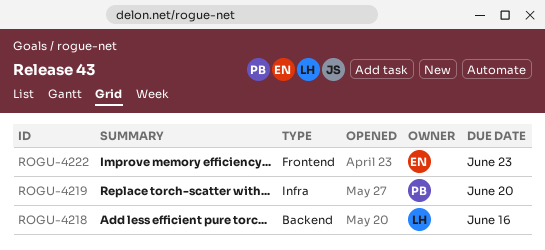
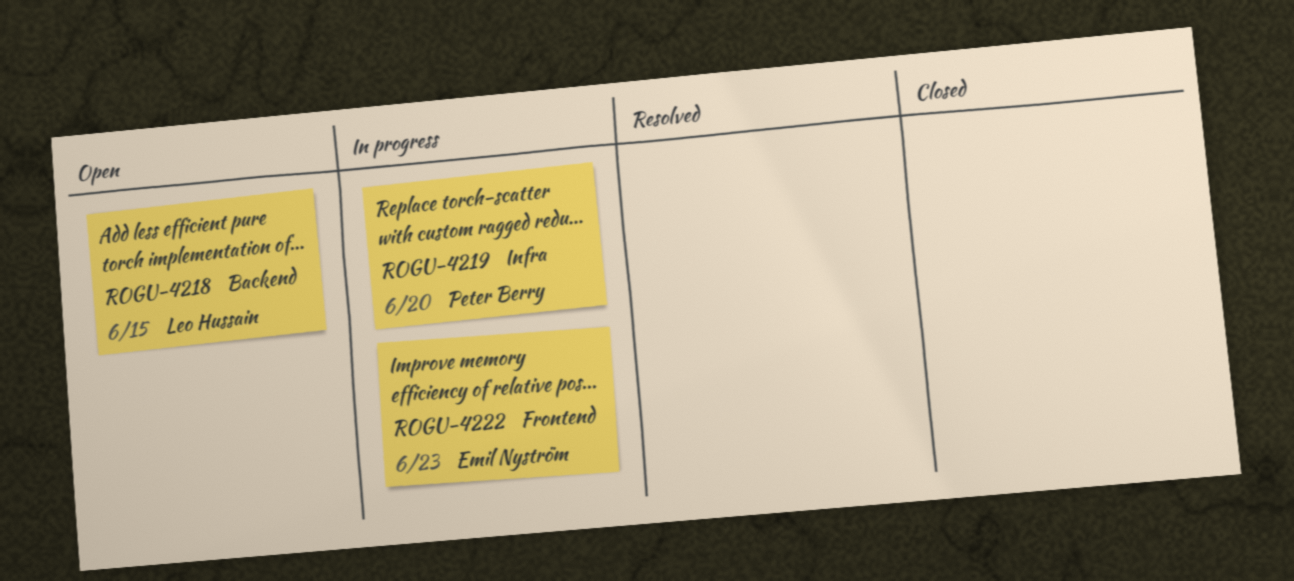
ROGU-4218, due: Jun 16 -> Jun 15

